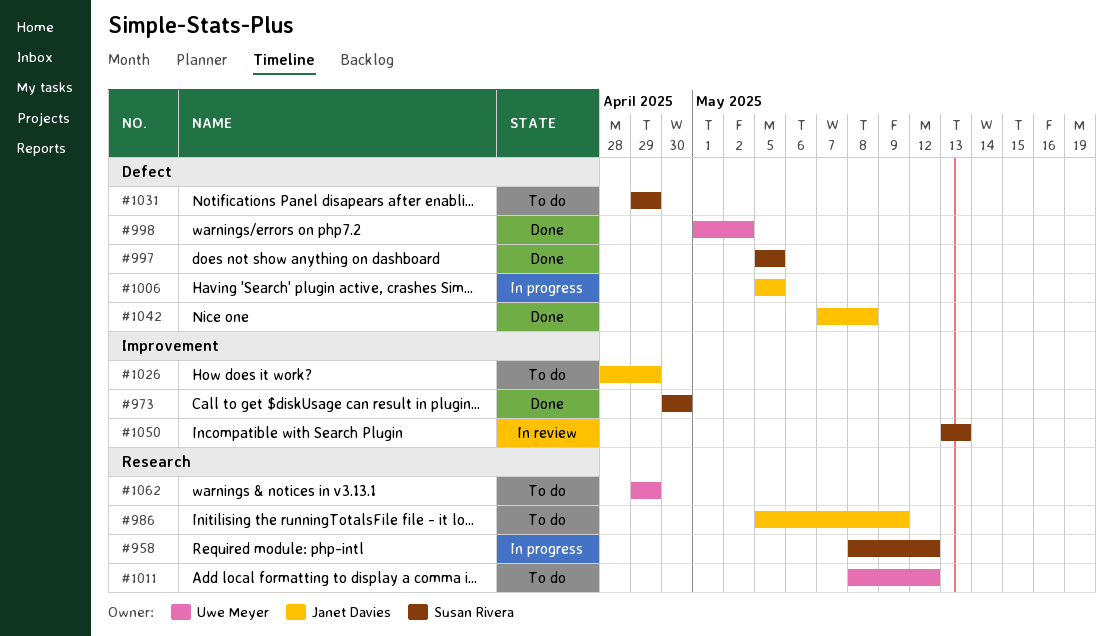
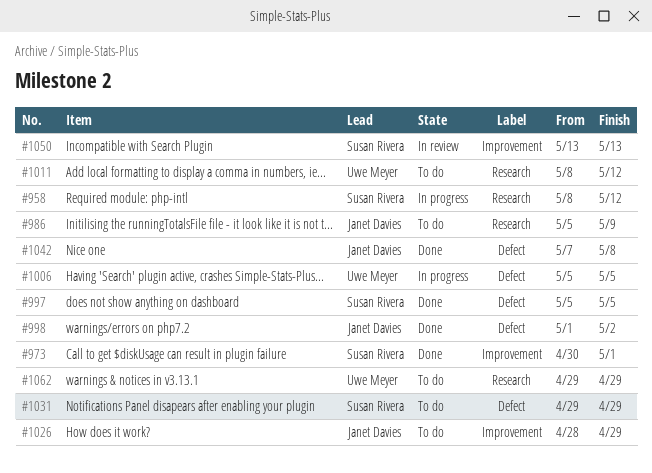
#973, due: Apr 30 -> May 1
#998, owner: Uwe Meyer -> Janet Davies
#1006, owner: Janet Davies -> Uwe Meyer

